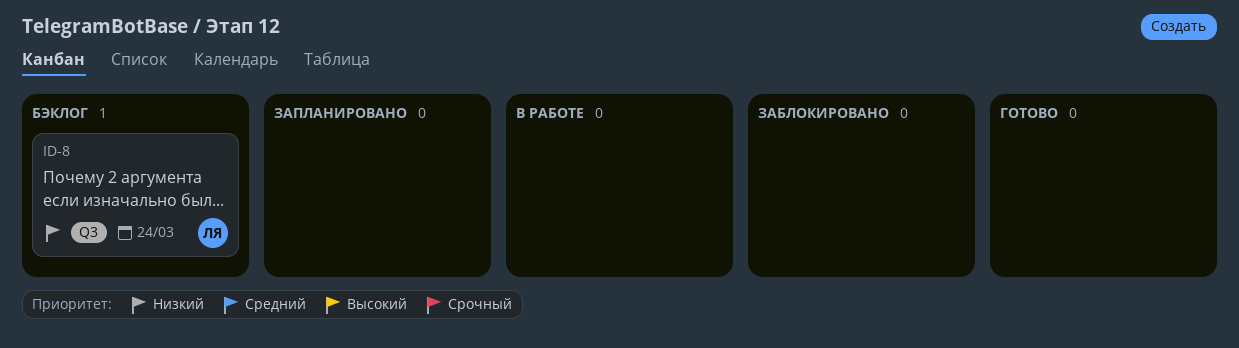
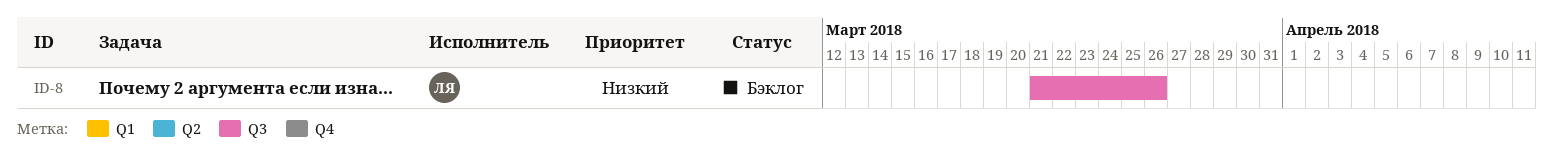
ID-8, due: Mar 24 -> Mar 26

